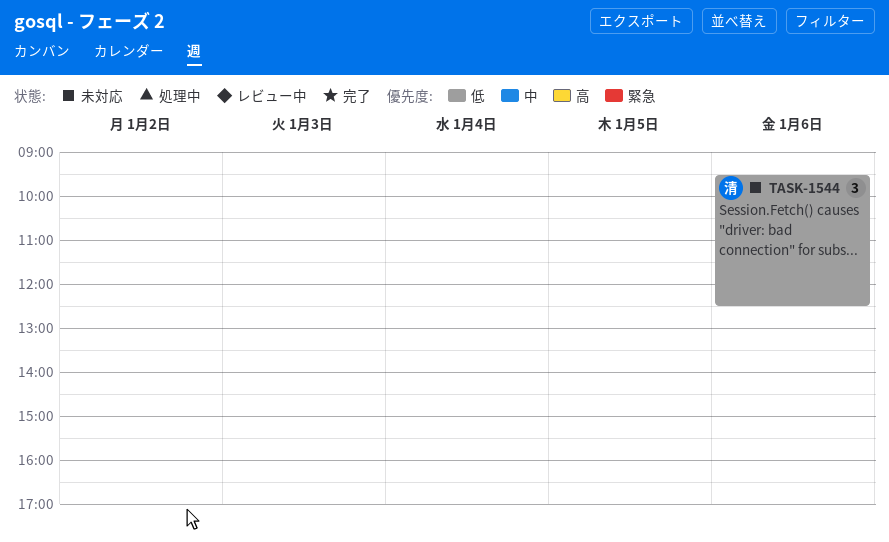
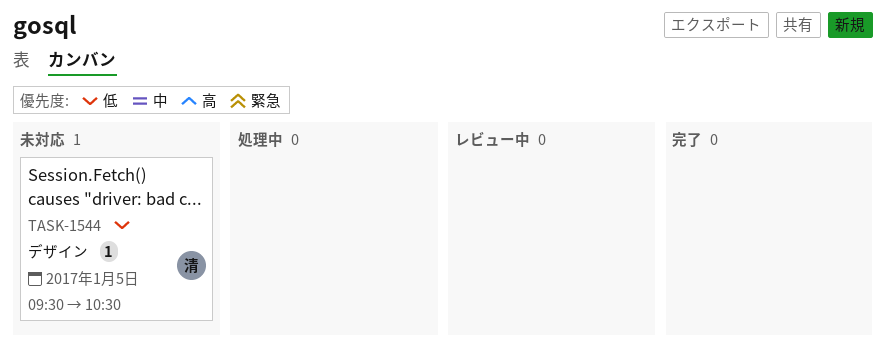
TASK-1544, estimate: 3 -> 1
TASK-1544, day: Jan 6 -> Jan 5
TASK-1544, ends: 12:30 -> 10:30

